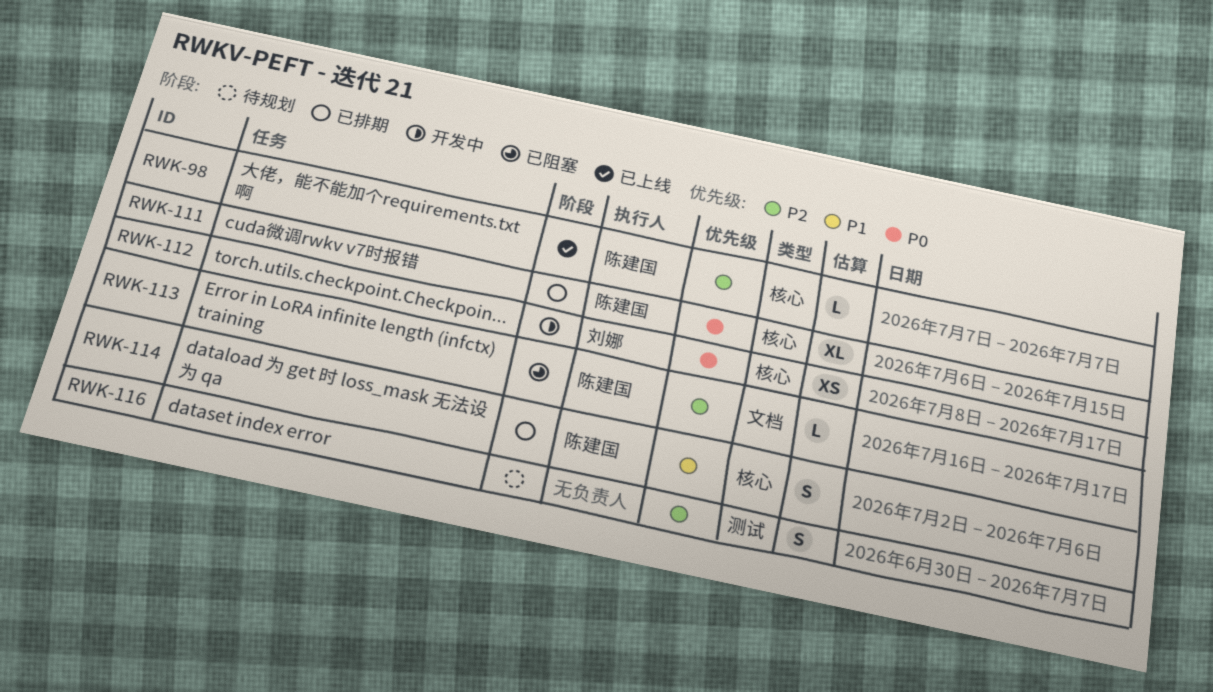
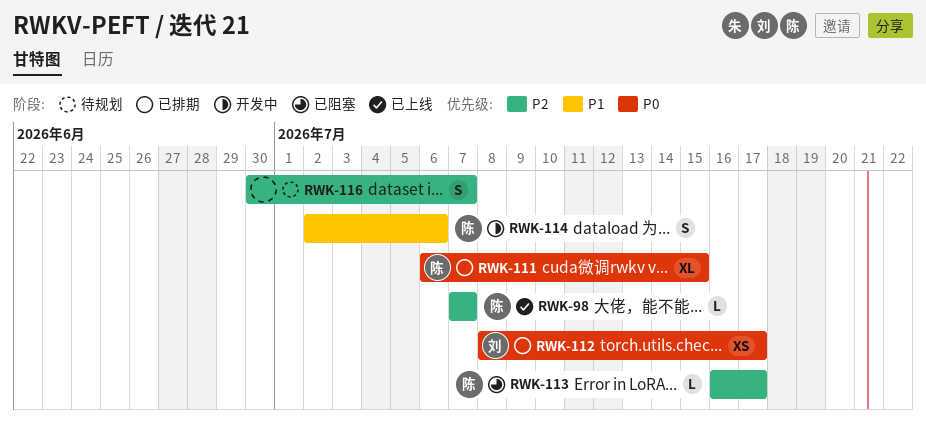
RWK-112, status: 开发中 -> 已排期
RWK-114, status: 已排期 -> 开发中

